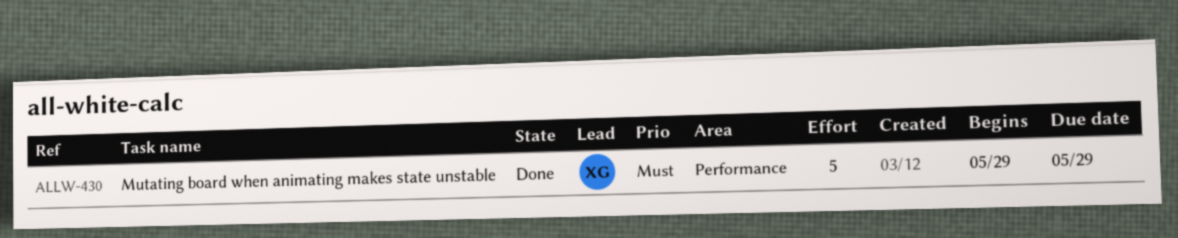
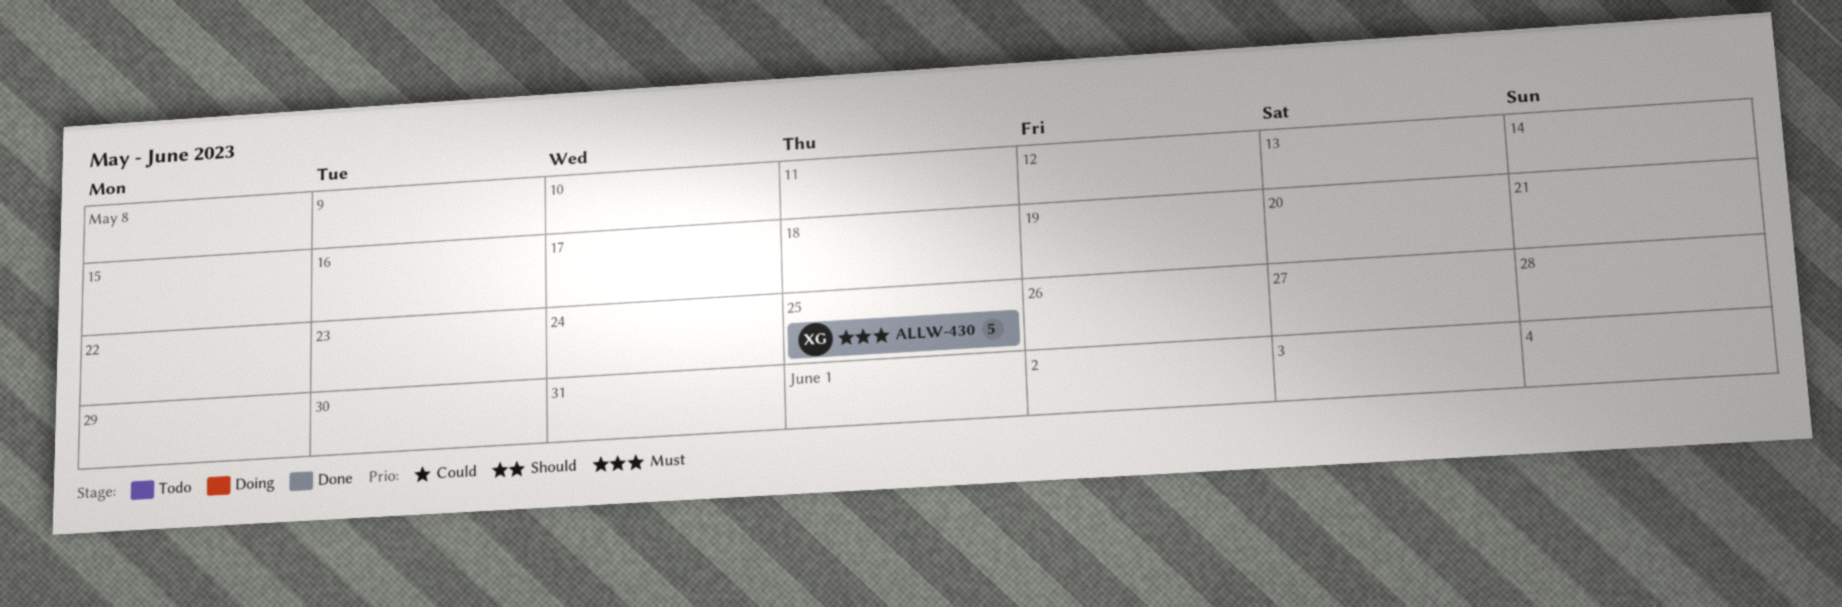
ALLW-430, start: May 29 -> May 25
ALLW-430, due: May 29 -> May 25

